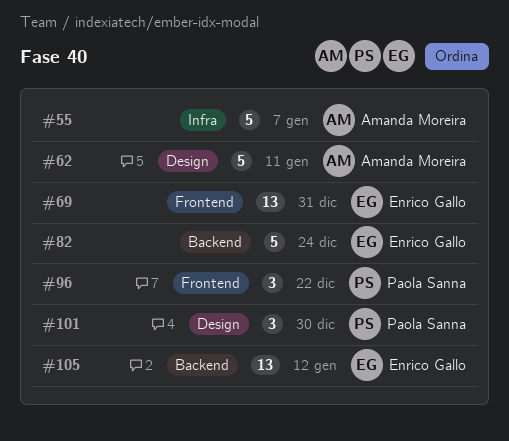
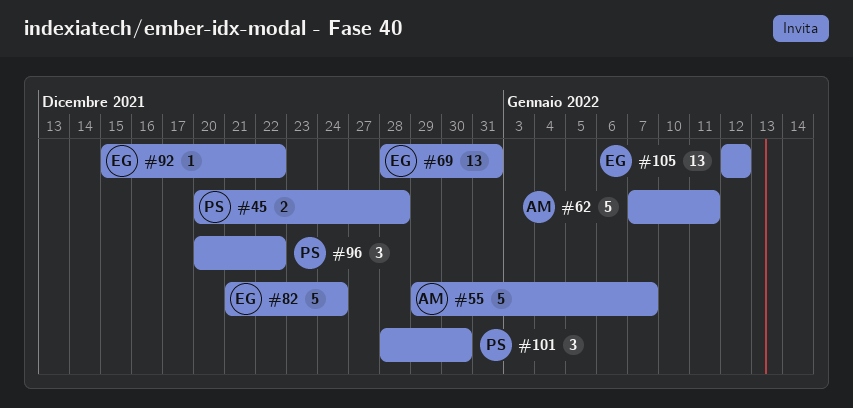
#45: none -> present
#92: none -> present

